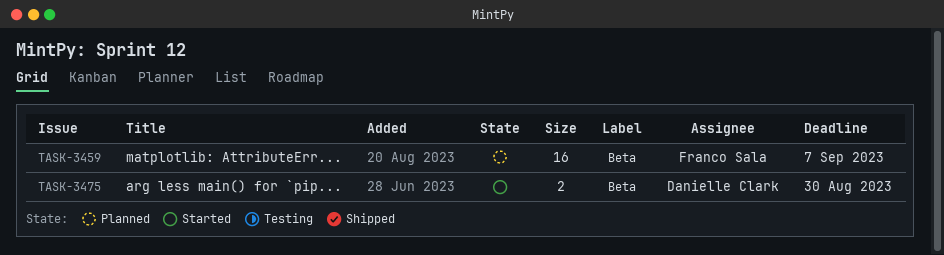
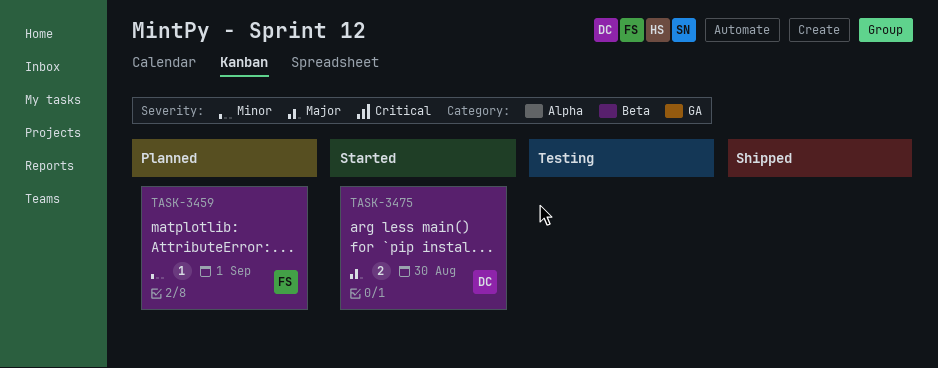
TASK-3459, estimate: 16 -> 1
TASK-3459, due: Sep 7 -> Sep 1

